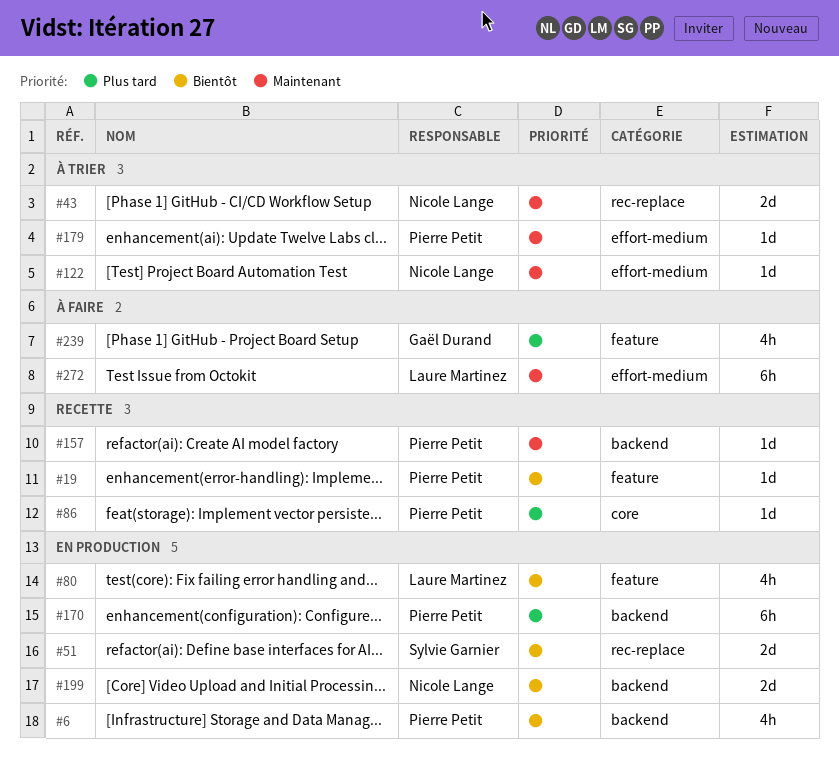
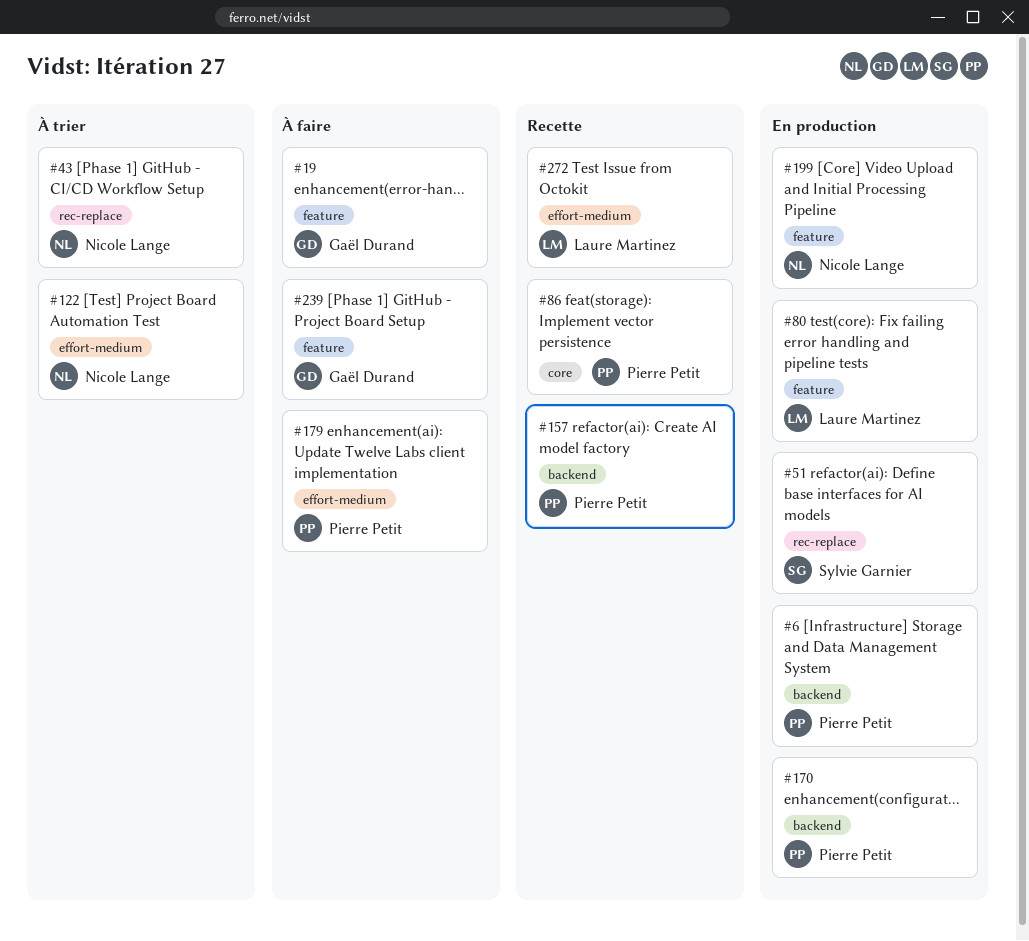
#19, status: Recette -> À faire
#19, owner: Pierre Petit -> Gaël Durand
#179, status: À trier -> À faire
#199, label: backend -> feature
#272, status: À faire -> Recette

